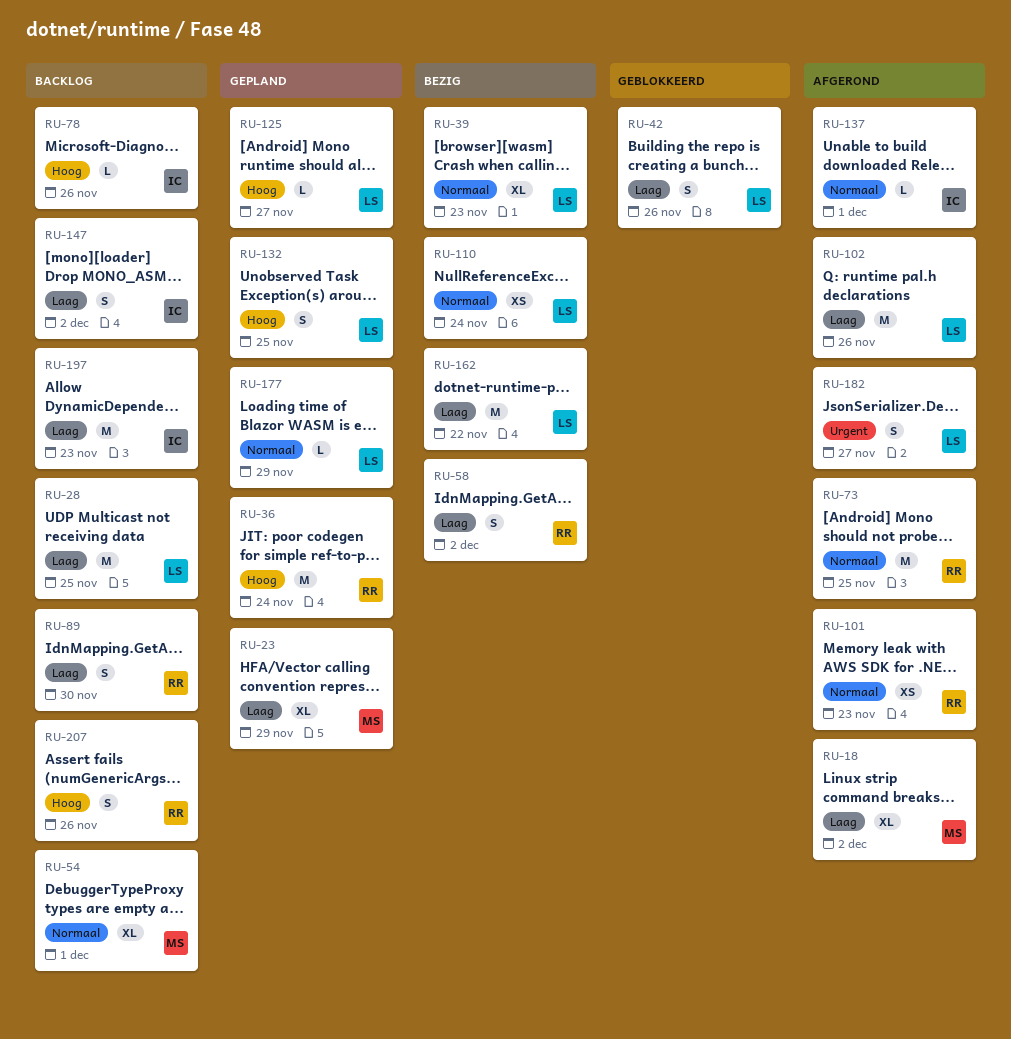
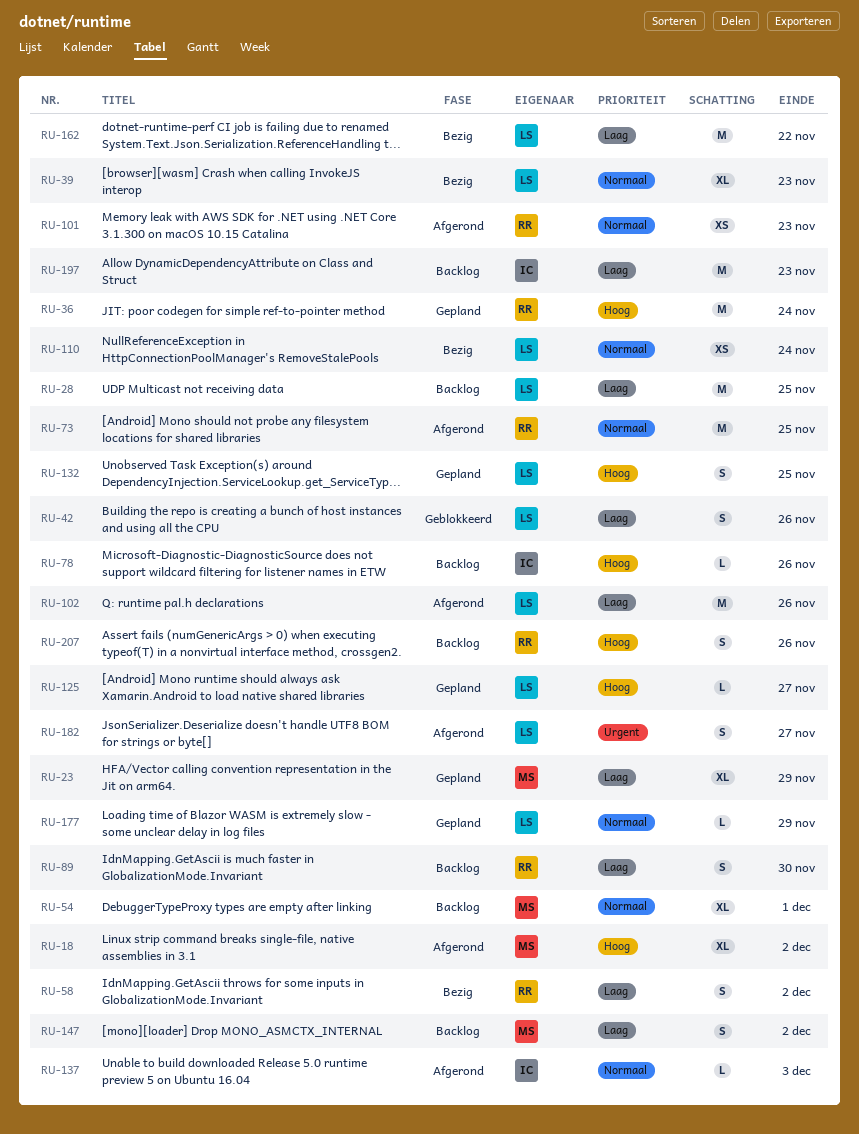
RU-18, priority: Laag -> Hoog
RU-137, due: Dec 1 -> Dec 3
RU-147, owner: IC -> MS

